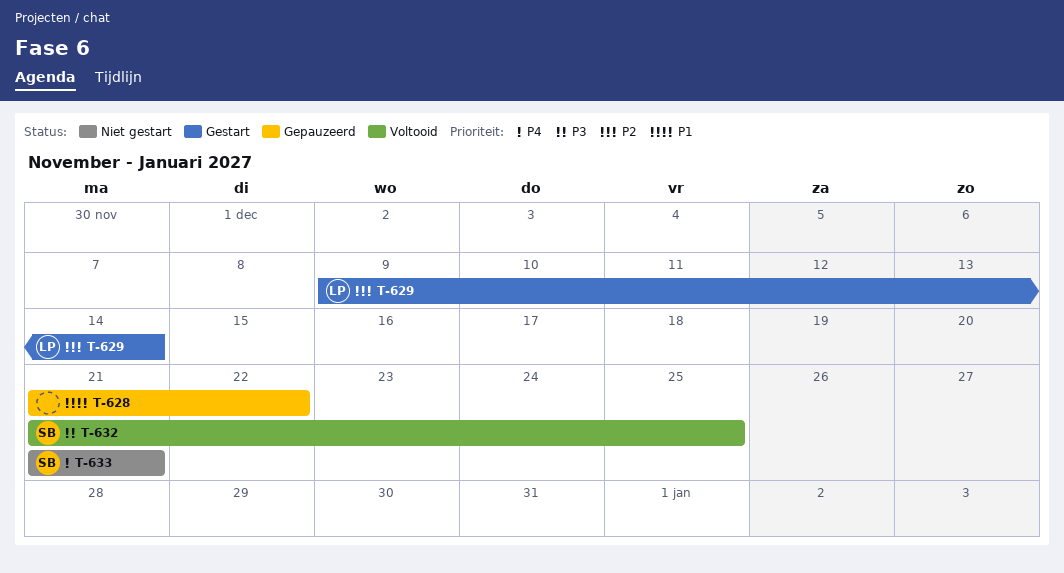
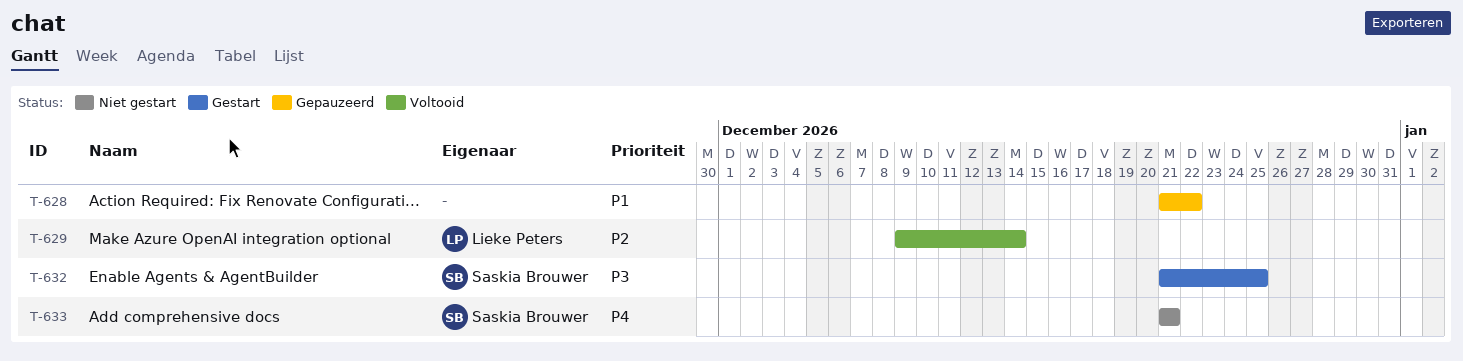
T-629, status: Gestart -> Voltooid
T-632, status: Voltooid -> Gestart

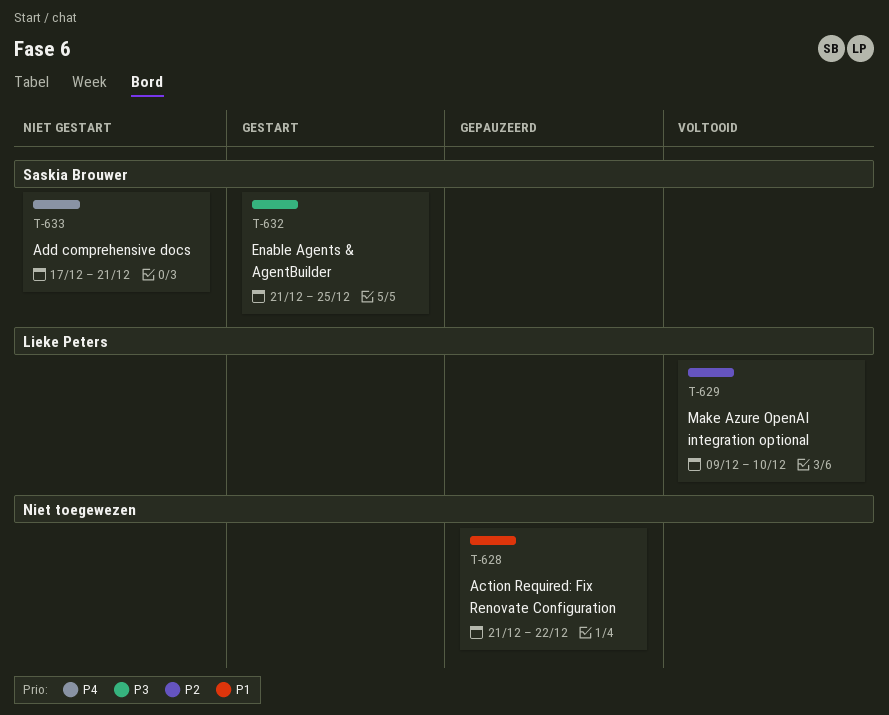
T-629, due: Dec 14 -> Dec 10
T-633, start: Dec 21 -> Dec 17

